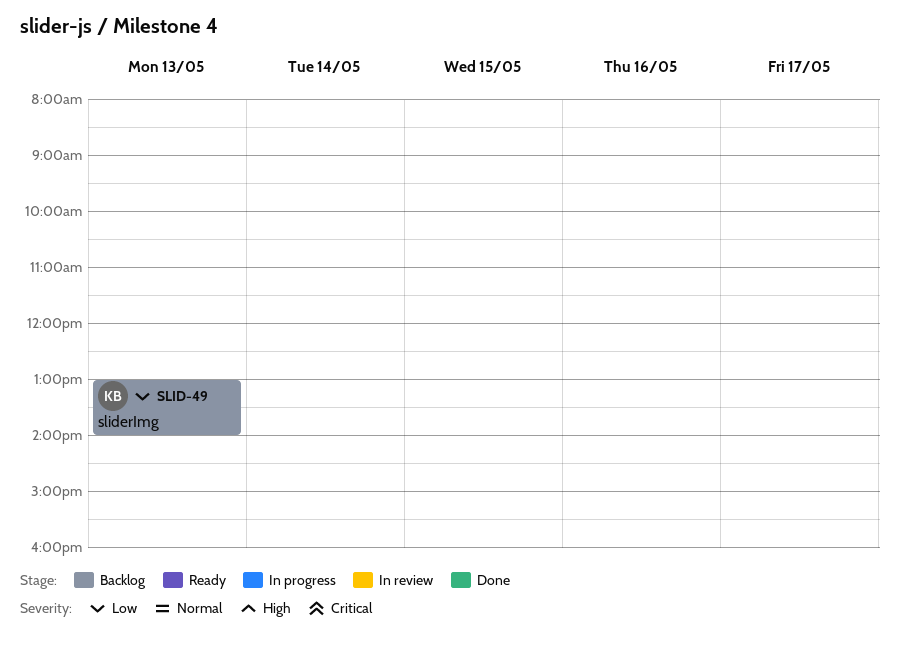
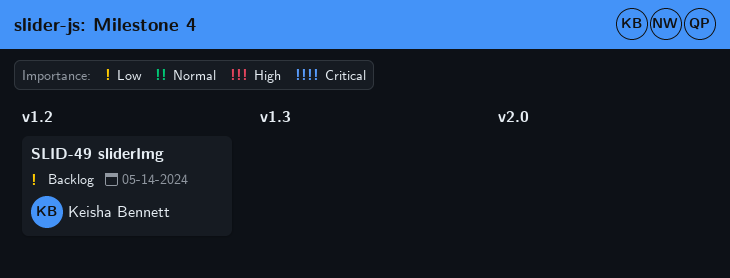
SLID-49, day: May 13 -> May 14

